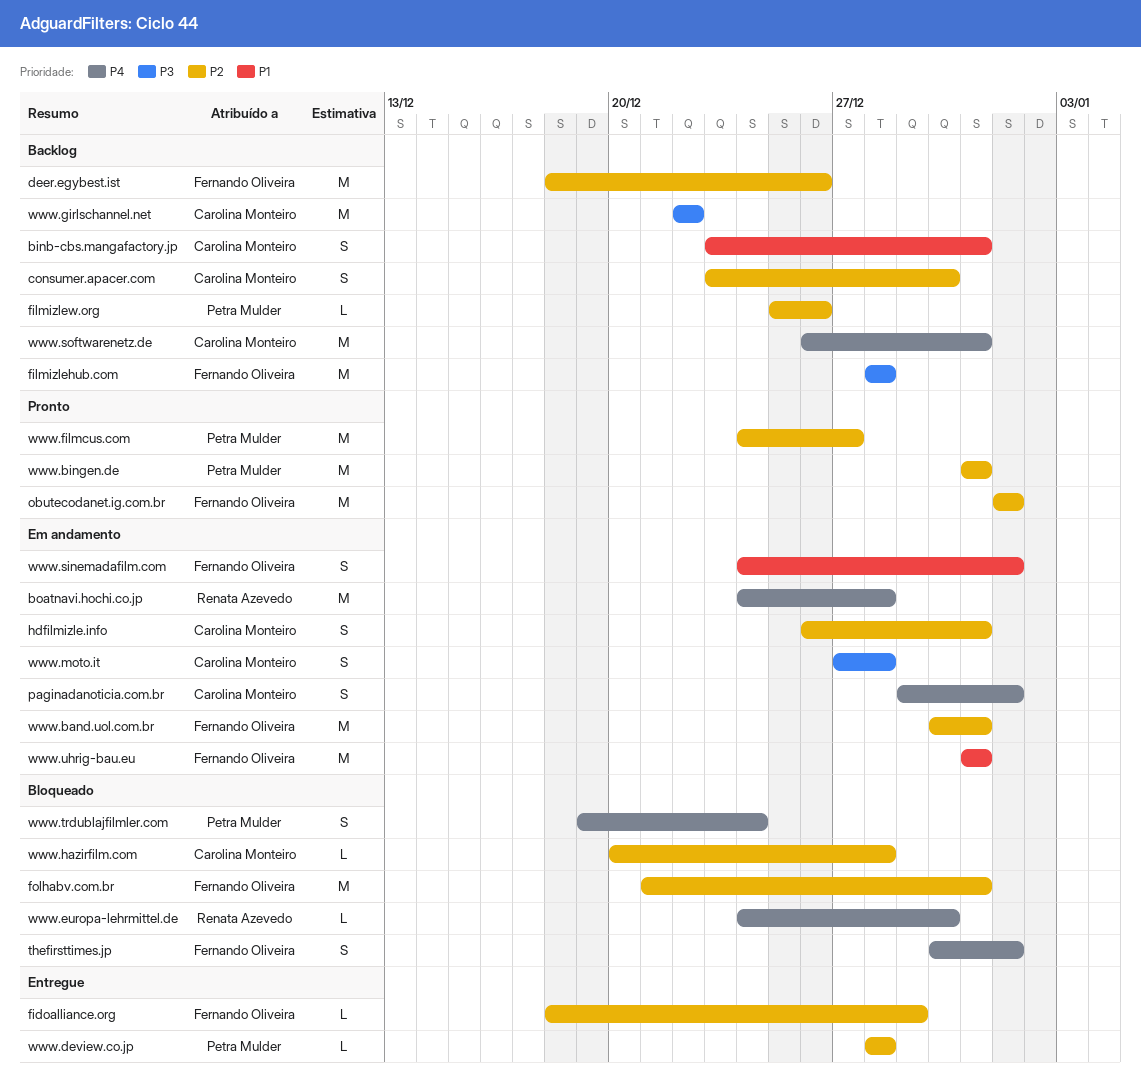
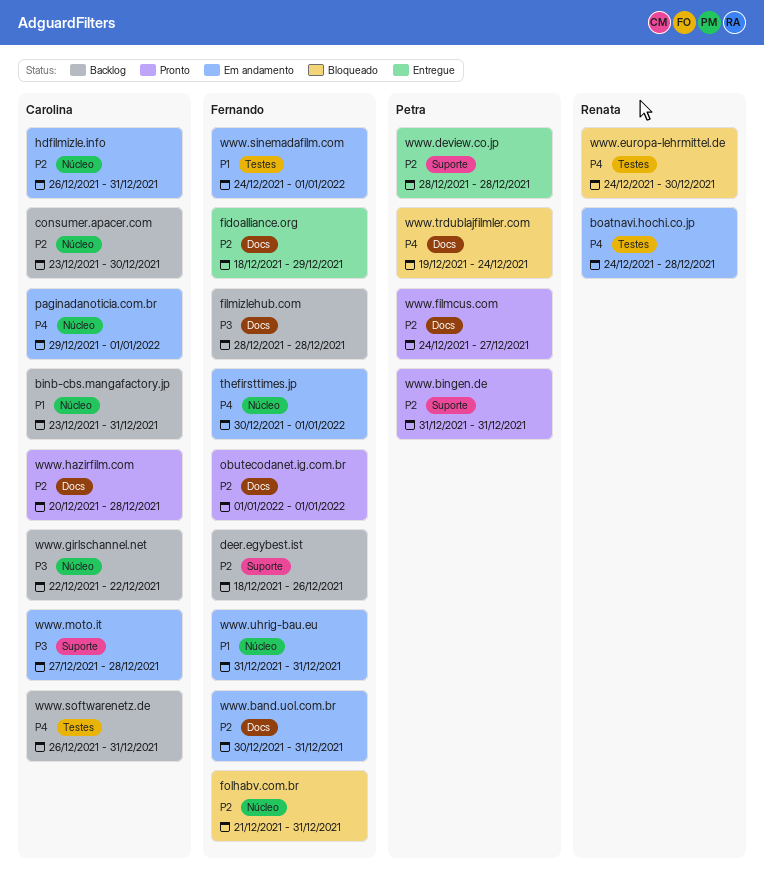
filmizlew.org: present -> none
thefirsttimes.jp, status: Bloqueado -> Em andamento
www.hazirfilm.com, status: Bloqueado -> Pronto

